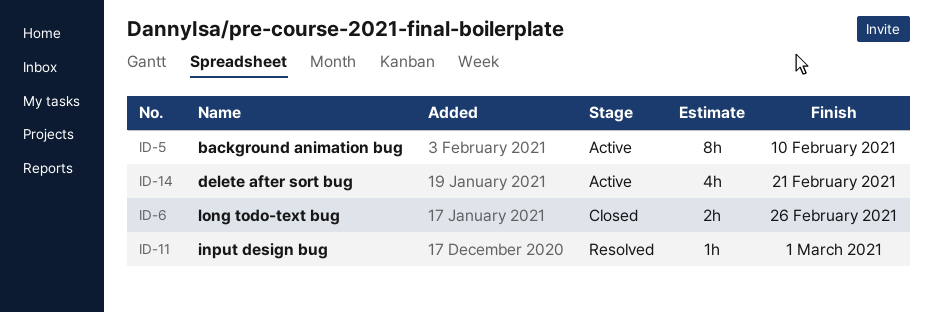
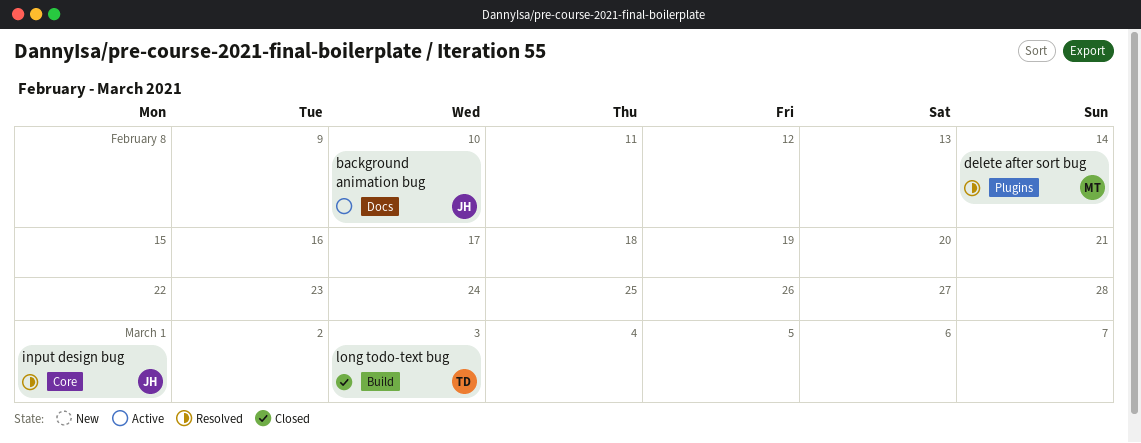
delete after sort bug, status: Active -> Resolved
delete after sort bug, due: Feb 21 -> Feb 14
long todo-text bug, due: Feb 26 -> Mar 3

